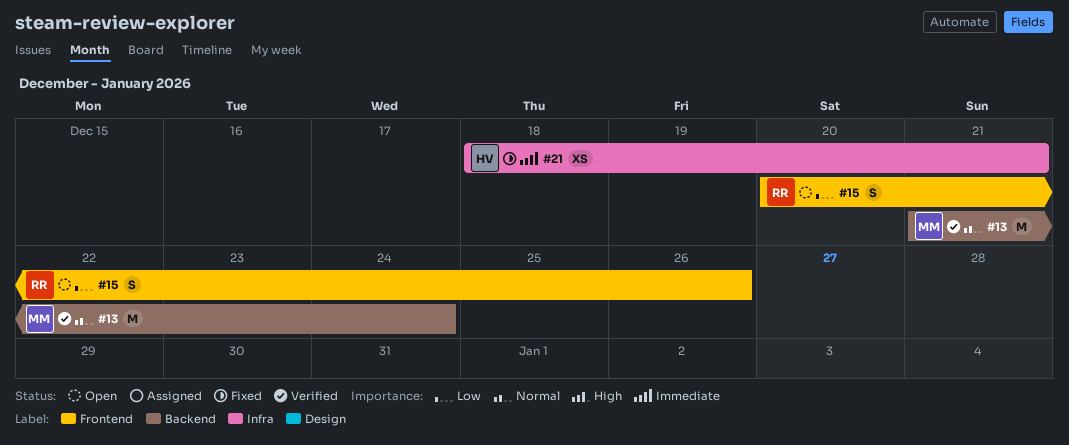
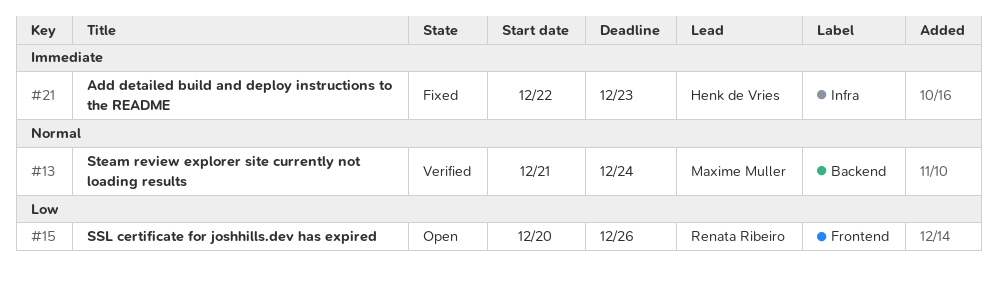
#21, start: Dec 18 -> Dec 22
#21, due: Dec 21 -> Dec 23

